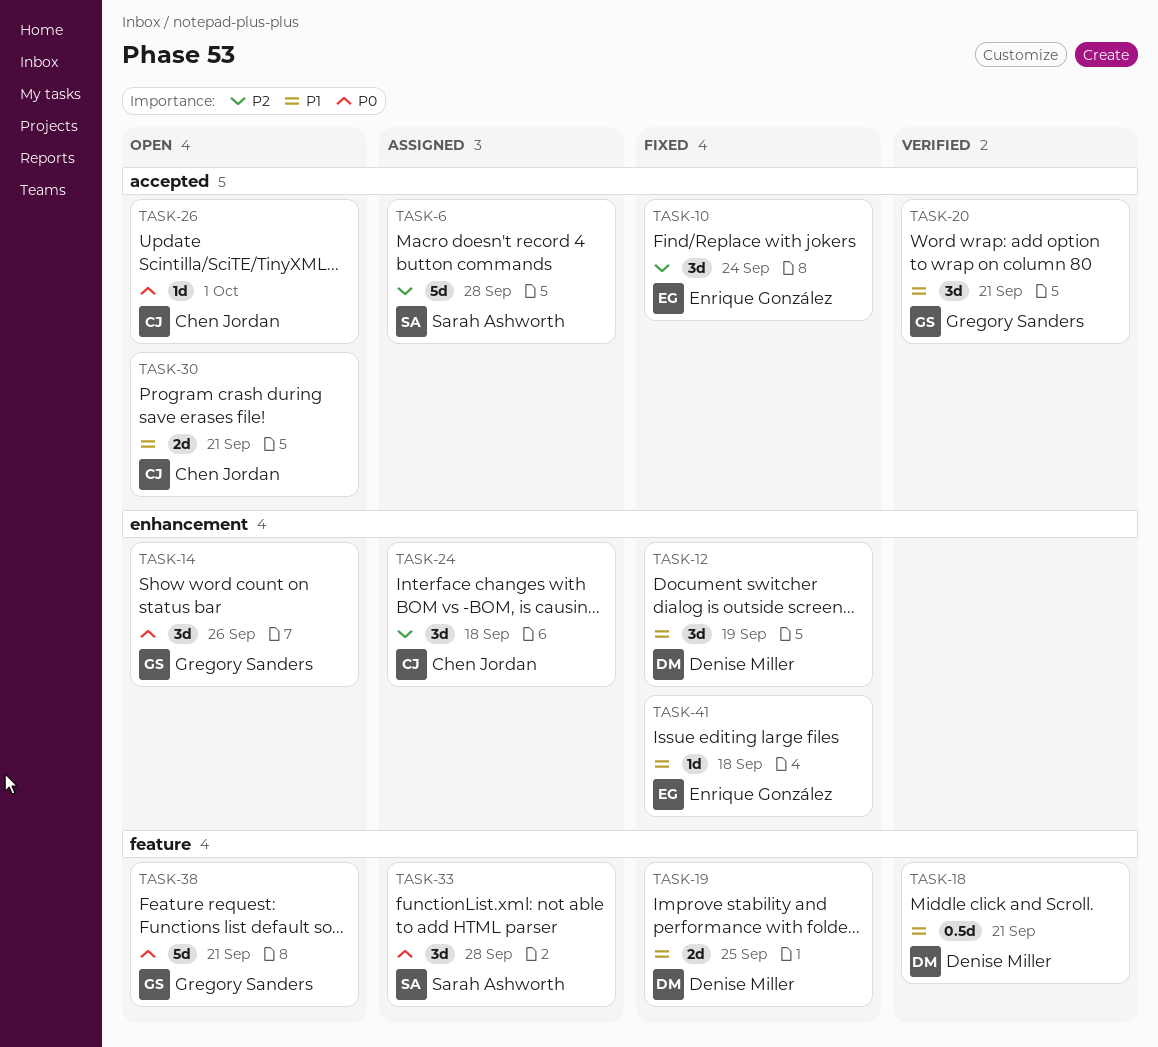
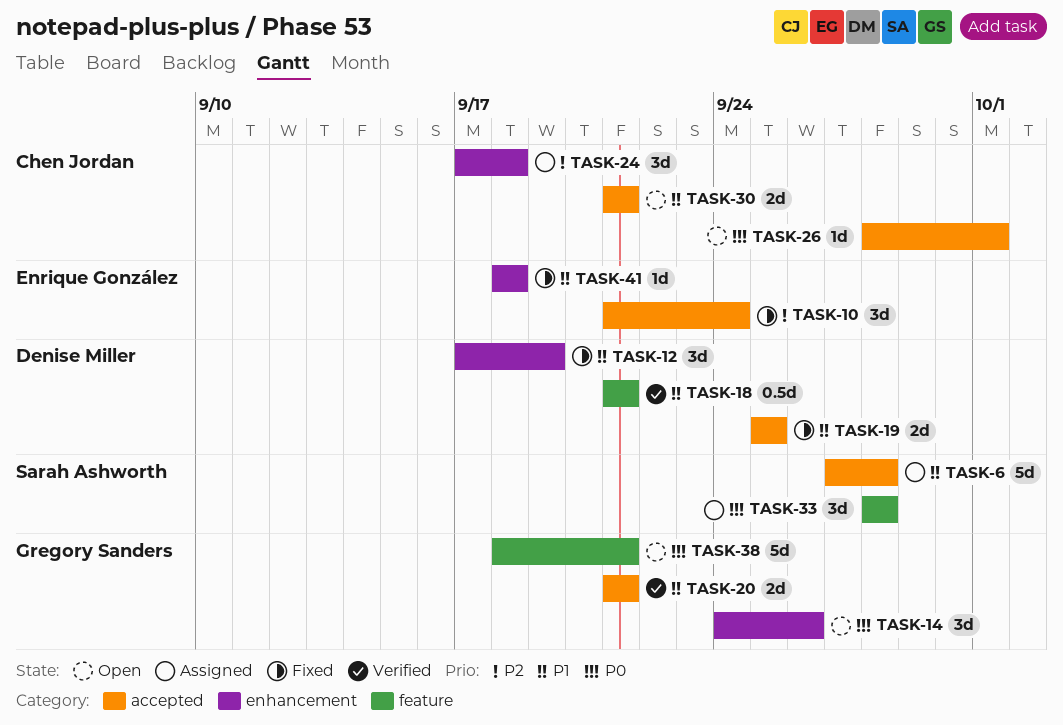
TASK-6, priority: P2 -> P1
TASK-19, label: feature -> accepted
TASK-20, estimate: 3d -> 2d

